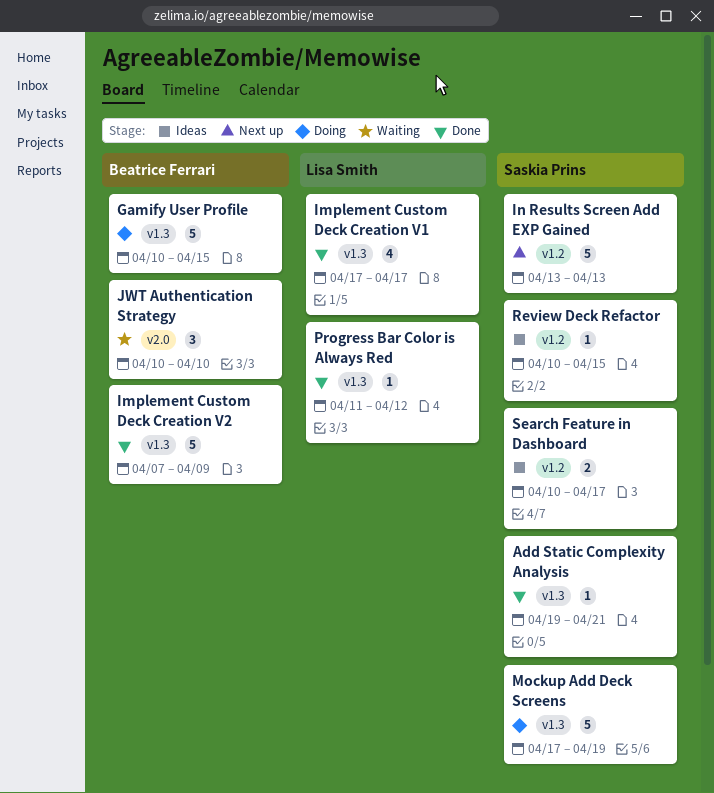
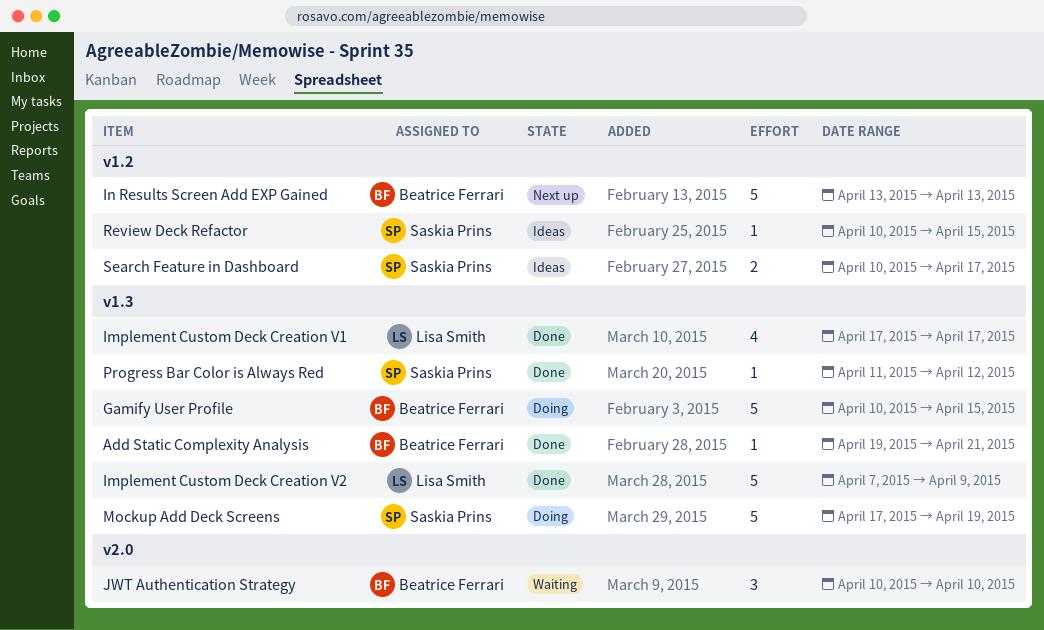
Add Static Complexity Analysis, owner: Saskia Prins -> Beatrice Ferrari
Implement Custom Deck Creation V2, owner: Beatrice Ferrari -> Lisa Smith
In Results Screen Add EXP Gained, owner: Saskia Prins -> Beatrice Ferrari
Progress Bar Color is Always Red, owner: Lisa Smith -> Saskia Prins

